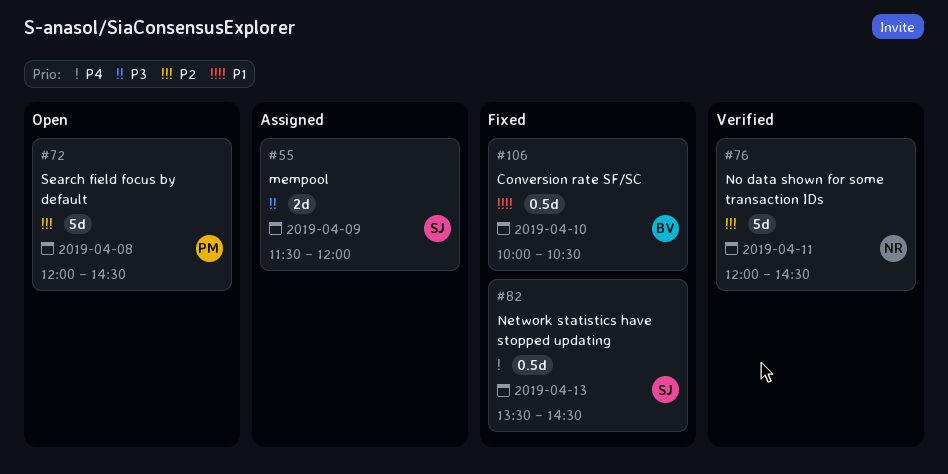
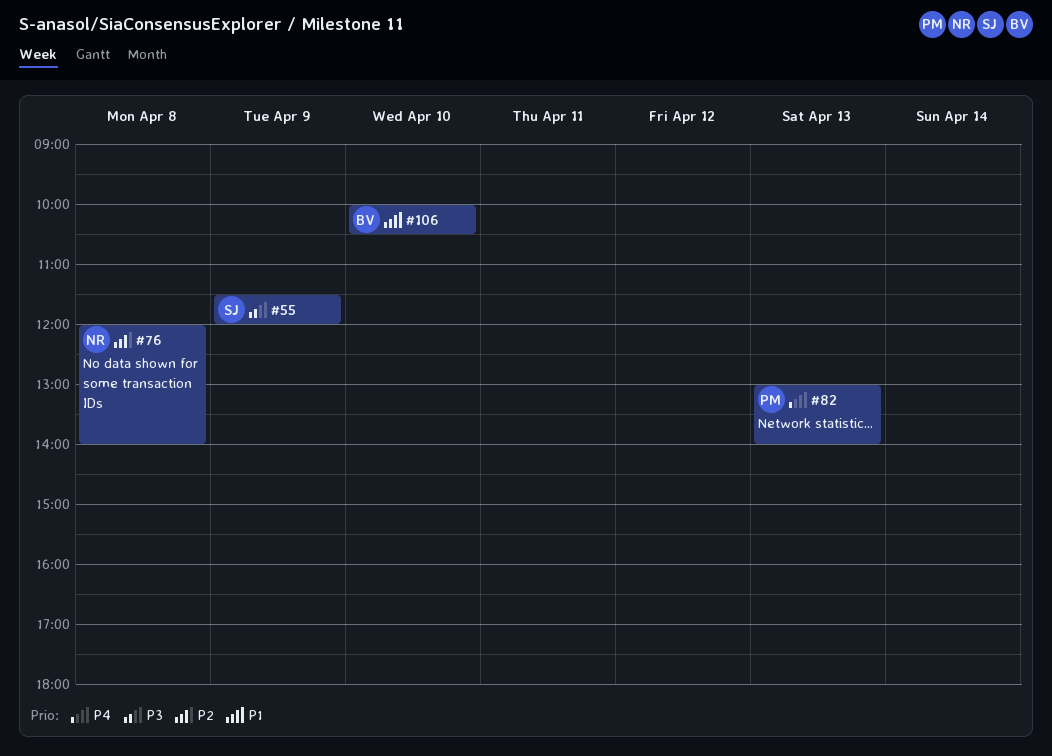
#72: present -> none
#76, day: Apr 11 -> Apr 8
#76, ends: 14:30 -> 14:00
#82, owner: SJ -> PM
#82, begins: 13:30 -> 13:00
#82, ends: 14:30 -> 14:00

